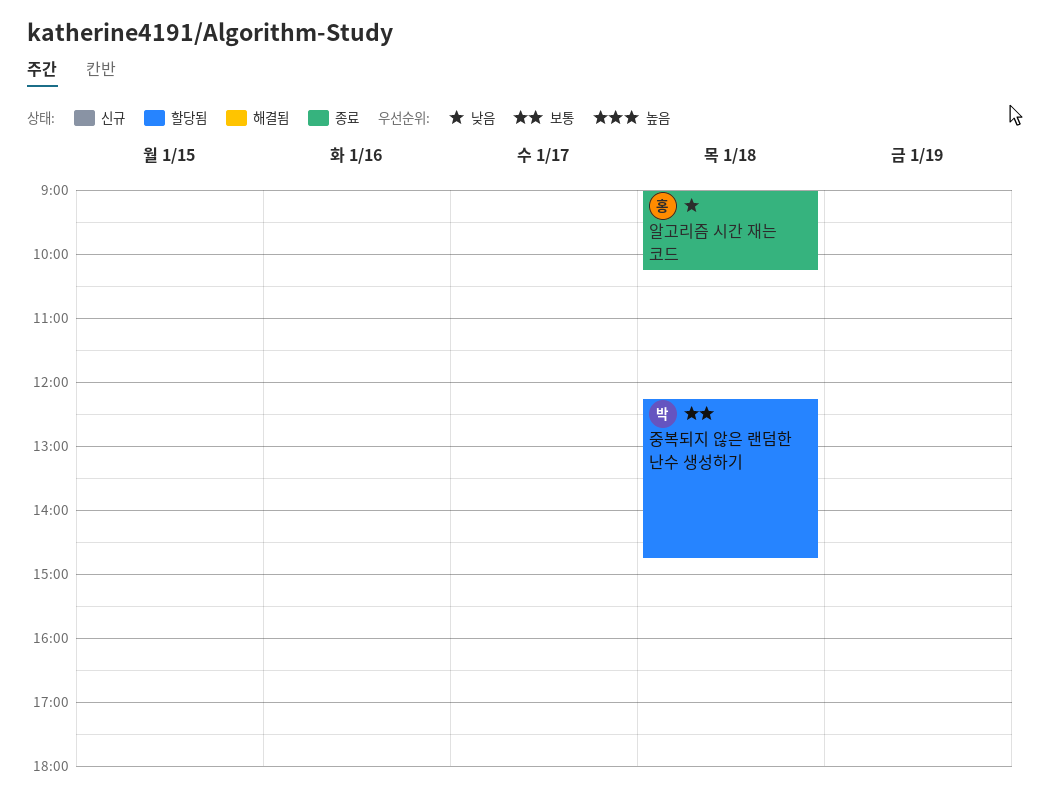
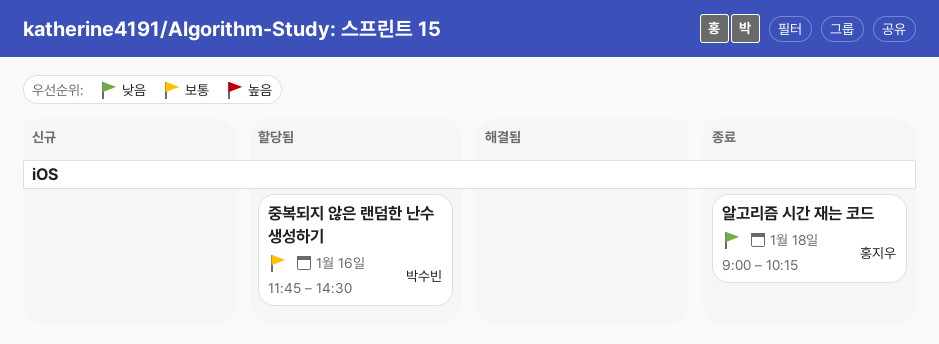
중복되지 않은 랜덤한 난수 생성하기, day: Jan 18 -> Jan 16
중복되지 않은 랜덤한 난수 생성하기, begins: 12:15 -> 11:45
중복되지 않은 랜덤한 난수 생성하기, ends: 14:45 -> 14:30

